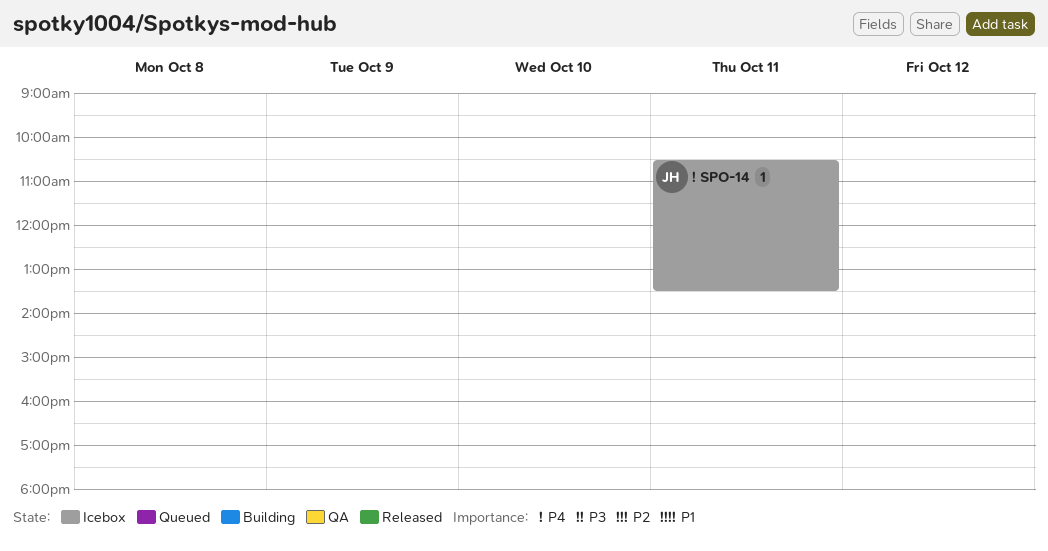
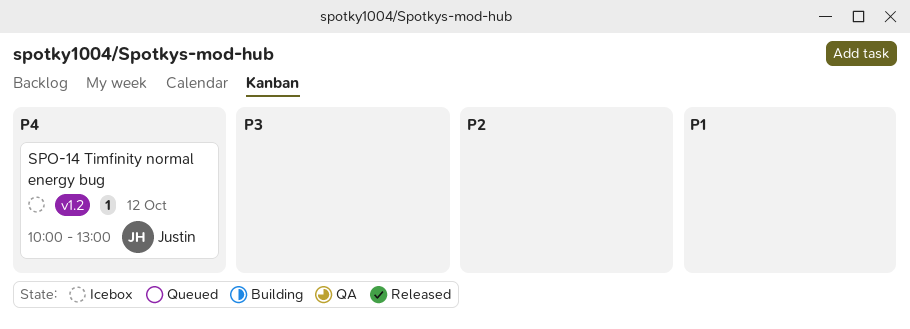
SPO-14, day: Oct 11 -> Oct 12
SPO-14, begins: 10:30 -> 10:00
SPO-14, ends: 13:30 -> 13:00

